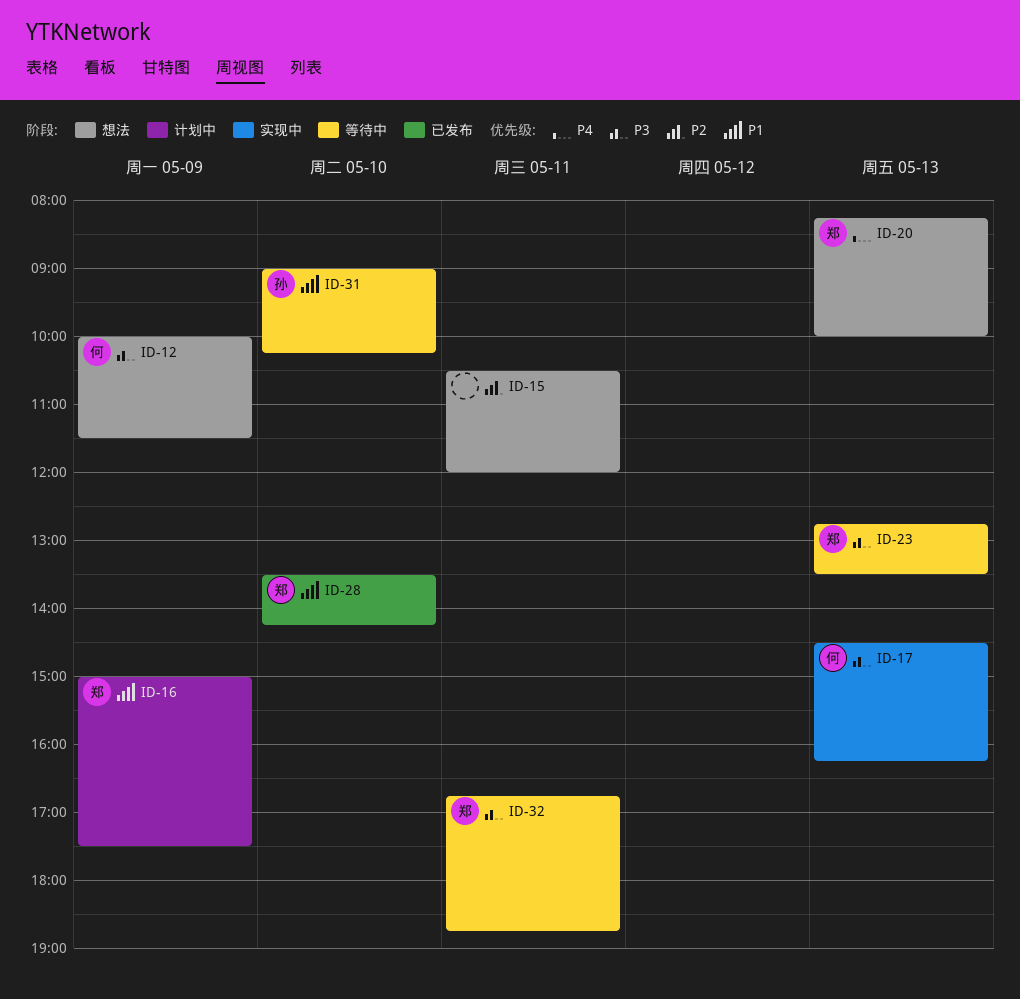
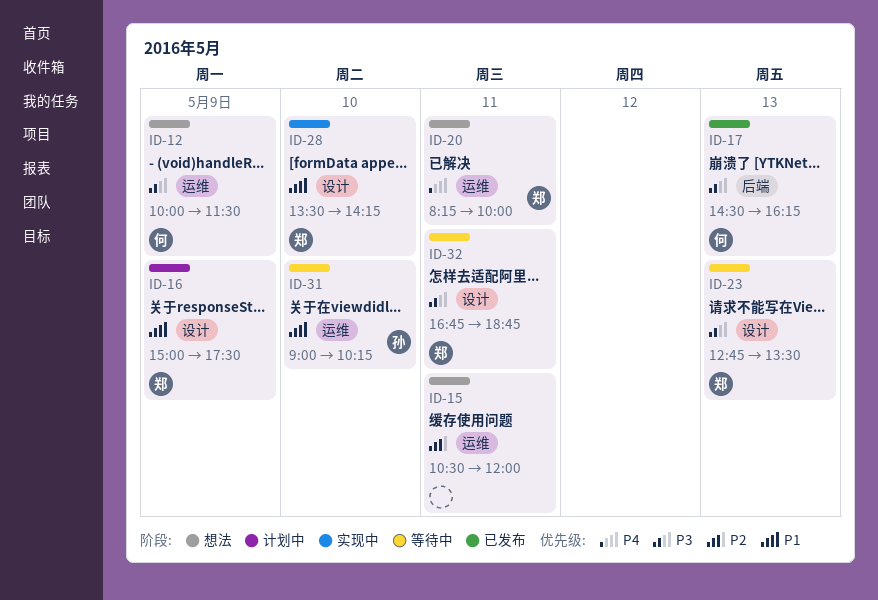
ID-17, status: 实现中 -> 已发布
ID-20, day: May 13 -> May 11
ID-28, status: 已发布 -> 实现中

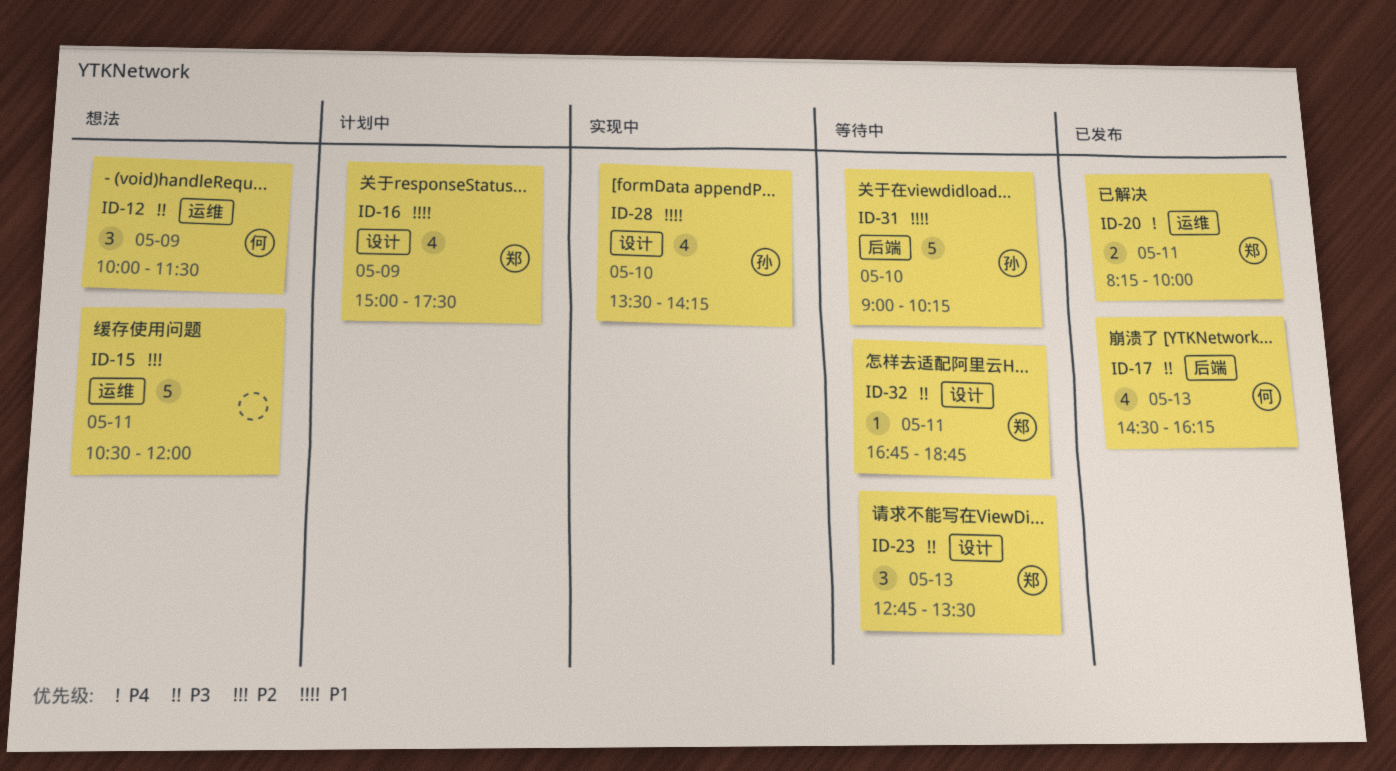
ID-20, status: 想法 -> 已发布
ID-28, owner: 郑 -> 孙
ID-31, label: 运维 -> 后端

